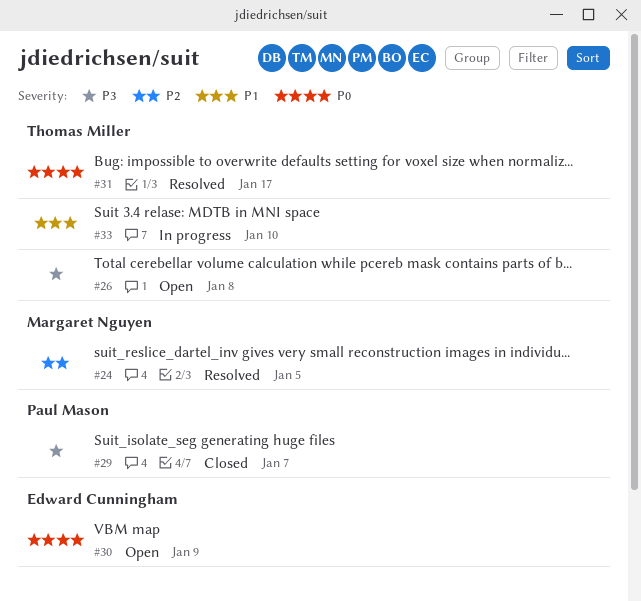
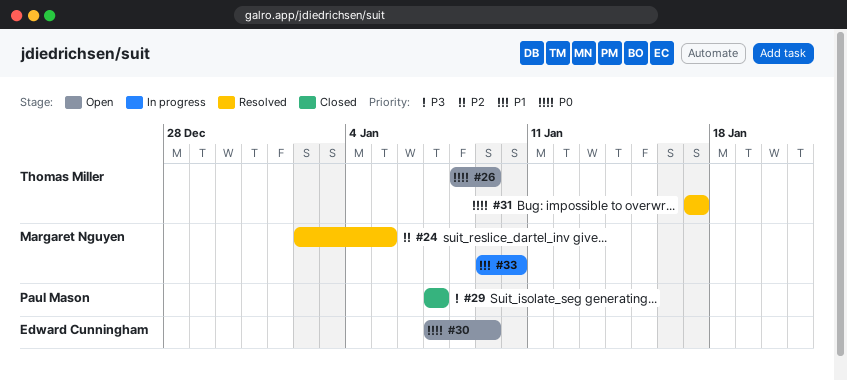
#26, priority: P3 -> P0
#26, due: Jan 8 -> Jan 9
#33, owner: Thomas Miller -> Margaret Nguyen

